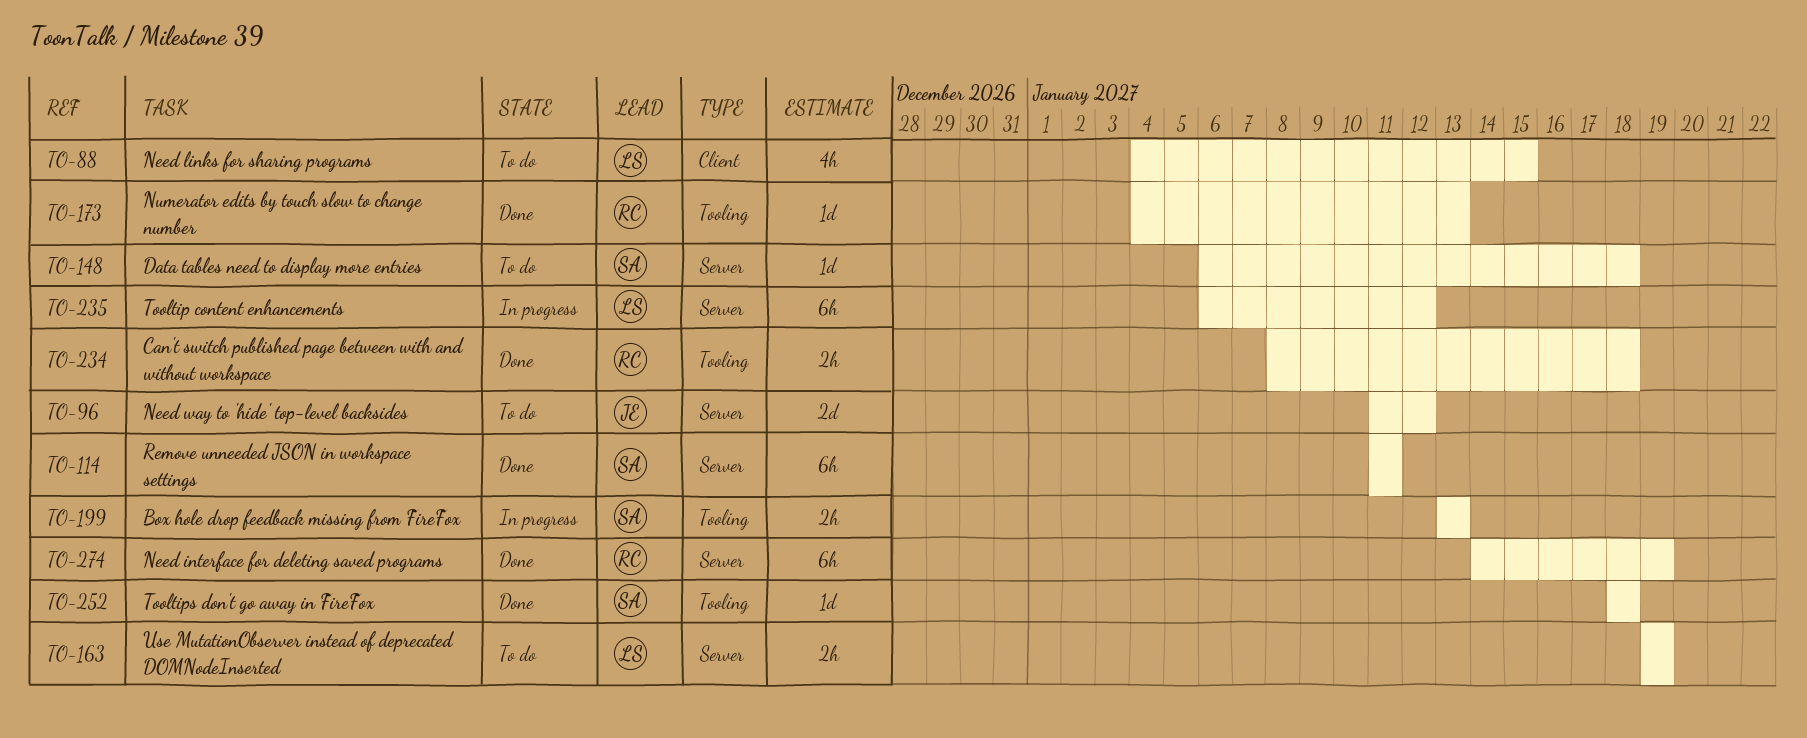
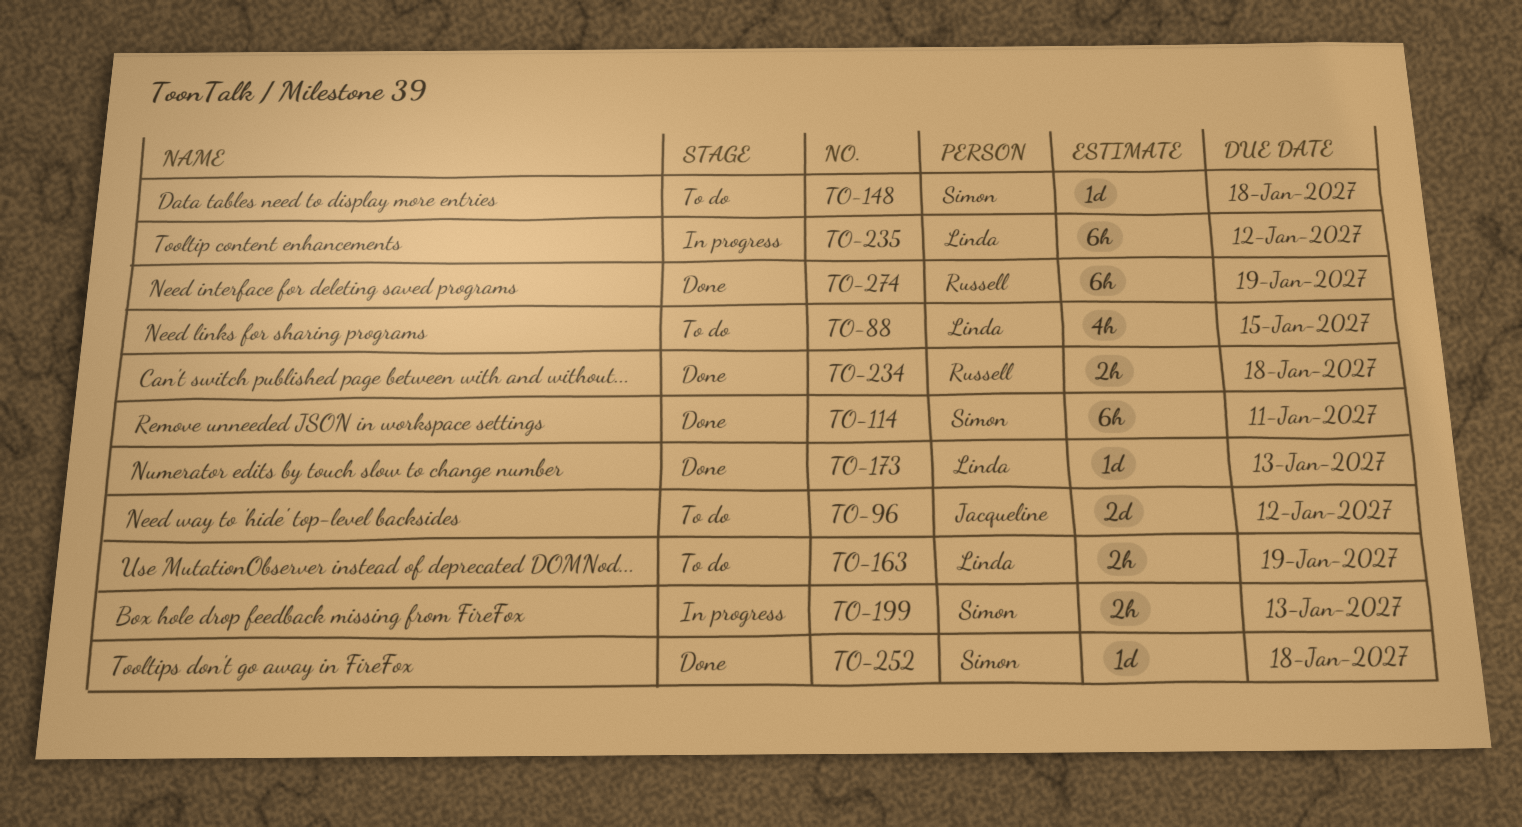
TO-173, owner: Russell -> Linda

